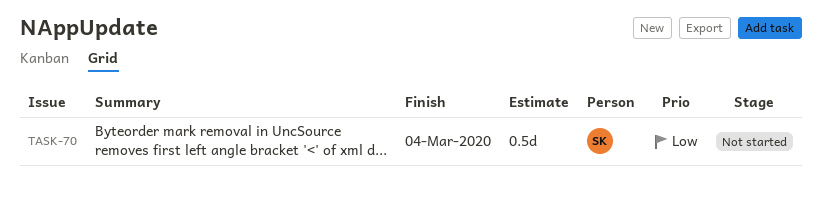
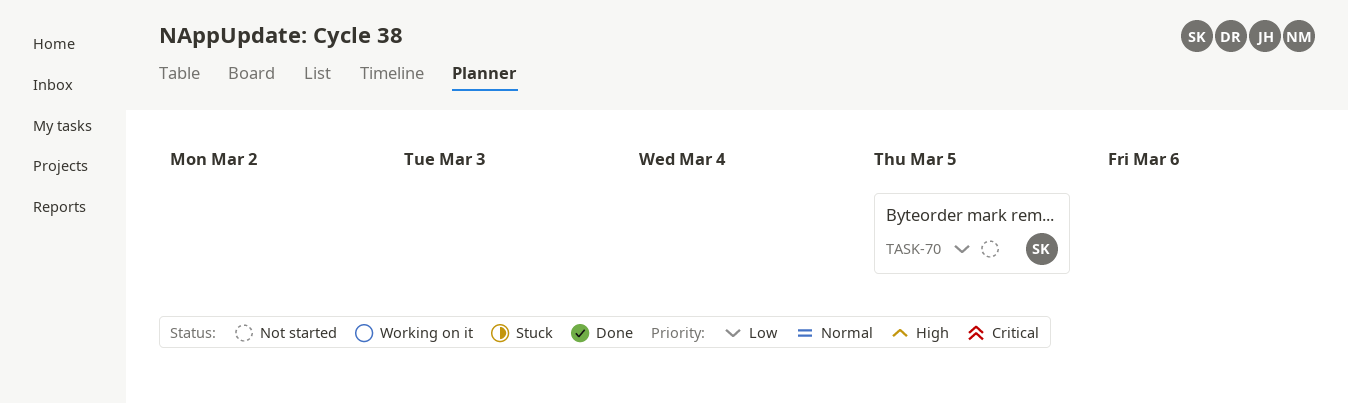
TASK-70, due: Mar 4 -> Mar 5

